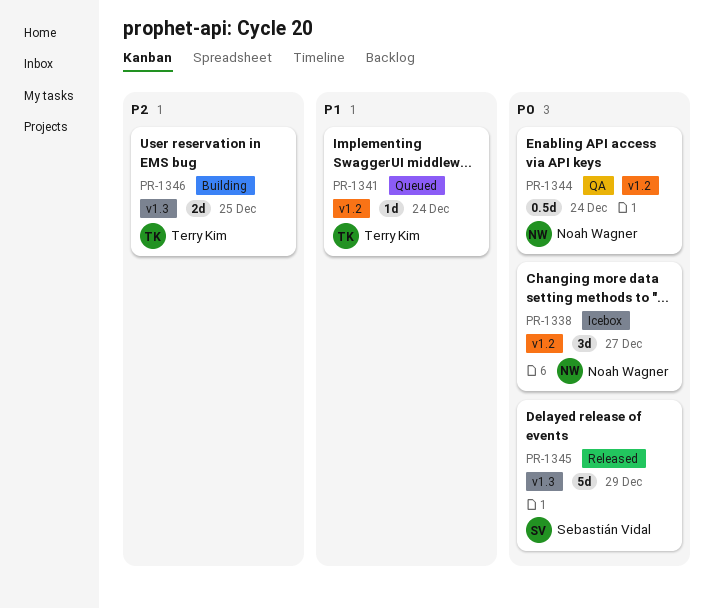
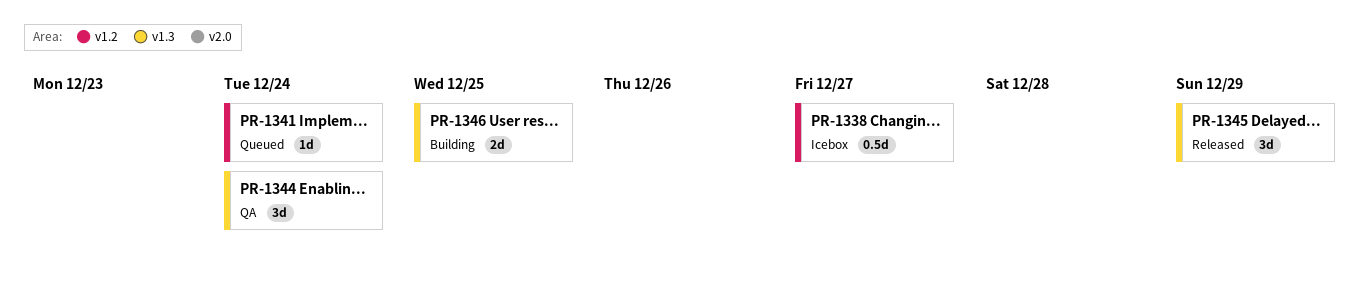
PR-1338, estimate: 3d -> 0.5d
PR-1344, label: v1.2 -> v1.3
PR-1344, estimate: 0.5d -> 3d
PR-1345, estimate: 5d -> 3d

